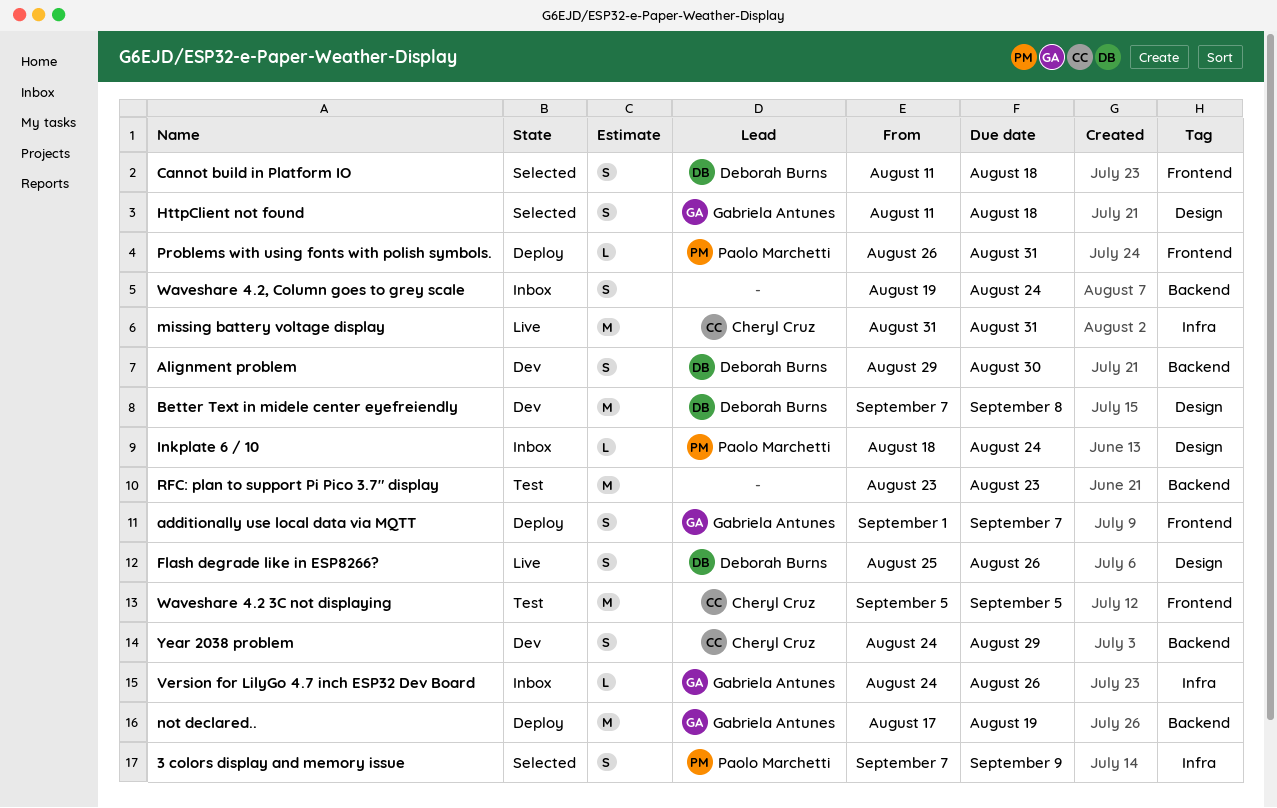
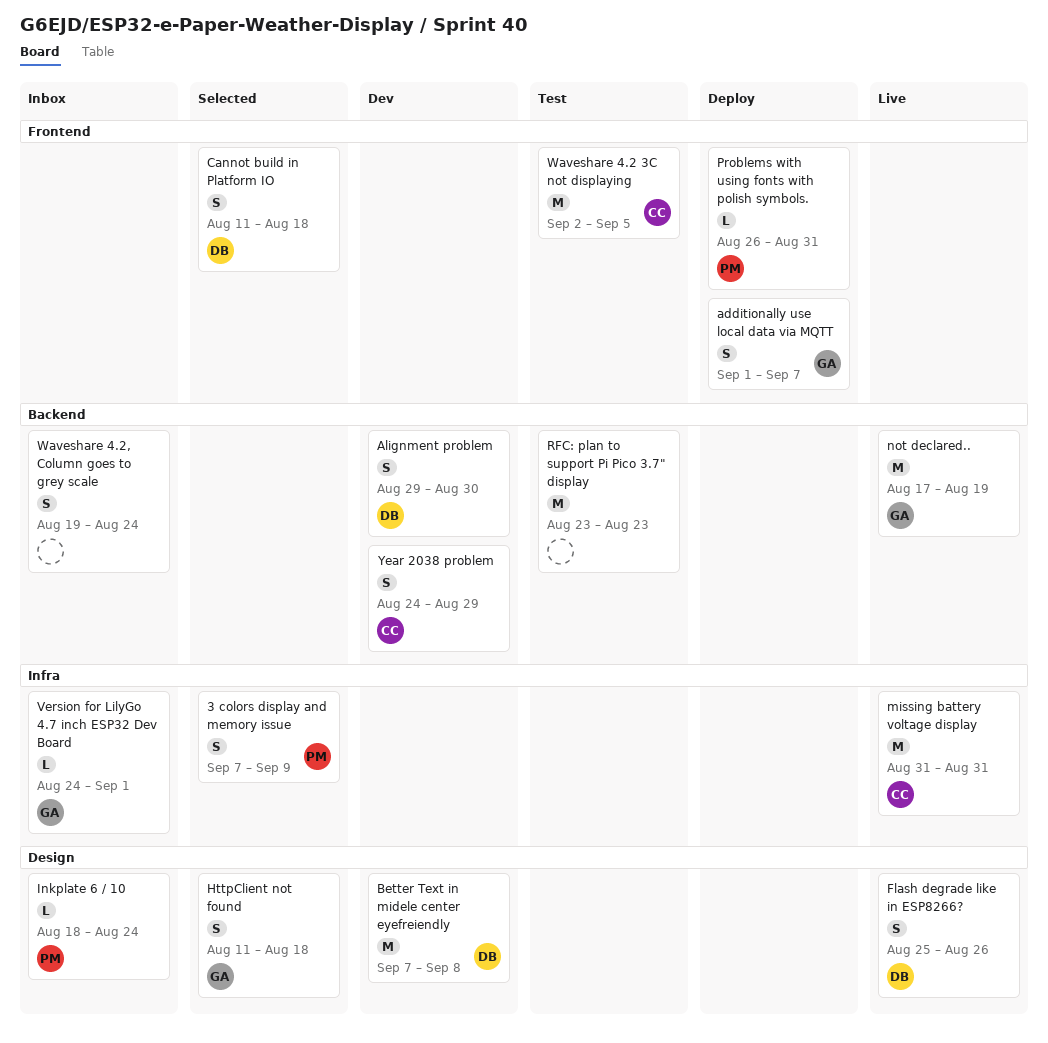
not declared.., status: Deploy -> Live
Version for LilyGo 4.7 inch ESP32 Dev Board, due: Aug 26 -> Sep 1
Waveshare 4.2 3C not displaying, start: Sep 5 -> Sep 2

